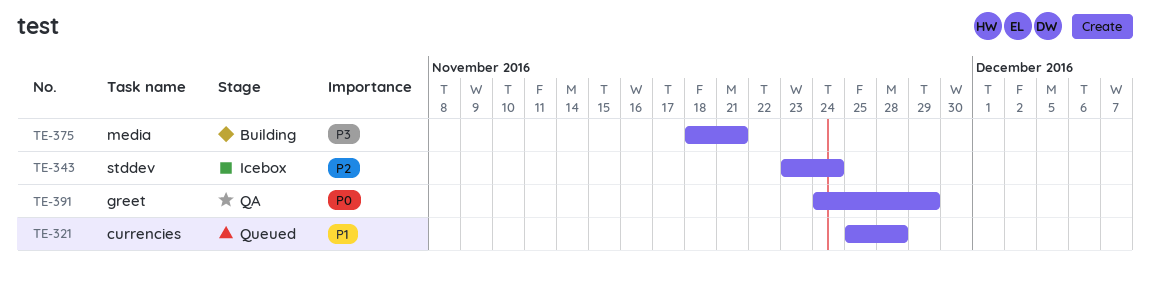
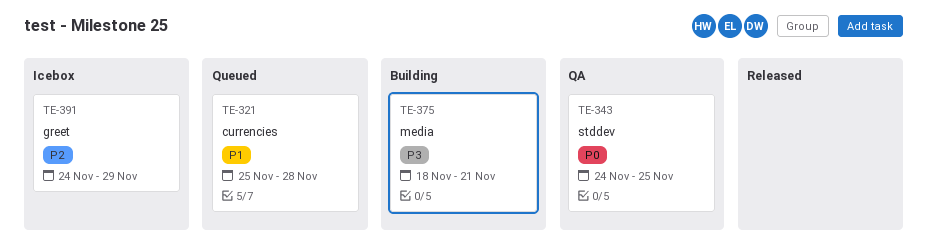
TE-343, status: Icebox -> QA
TE-343, priority: P2 -> P0
TE-343, start: Nov 23 -> Nov 24
TE-343, due: Nov 24 -> Nov 25
TE-391, status: QA -> Icebox
TE-391, priority: P0 -> P2

